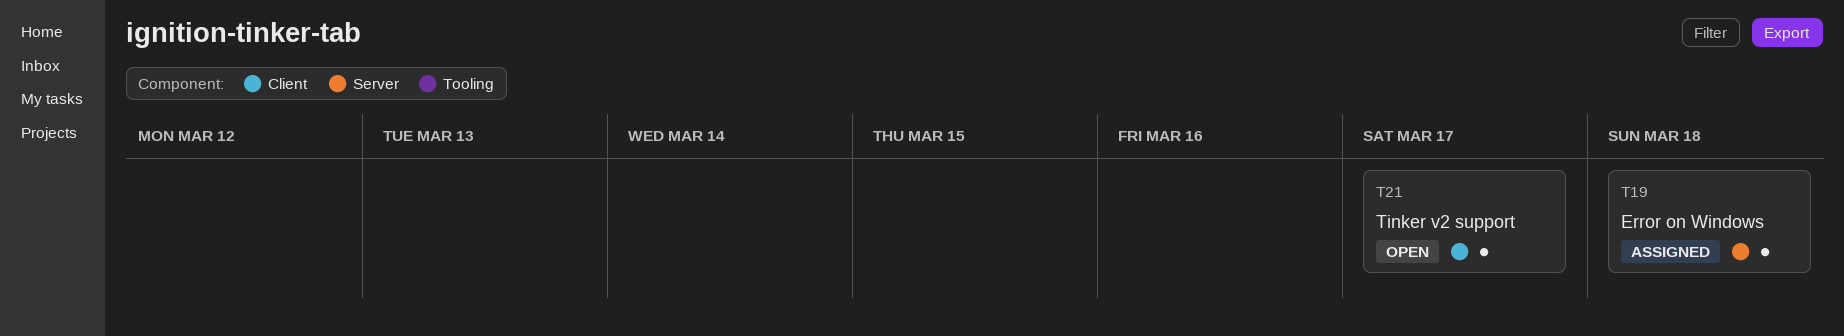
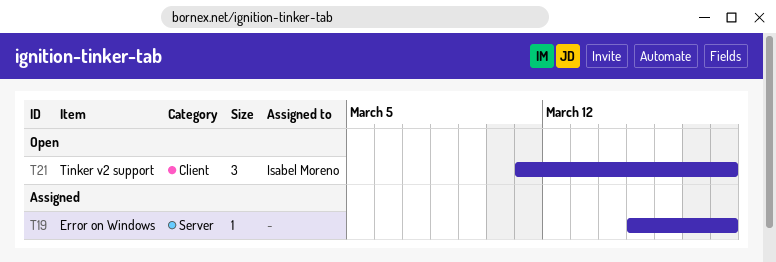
T21, estimate: 1 -> 3
T21, due: Mar 17 -> Mar 18

